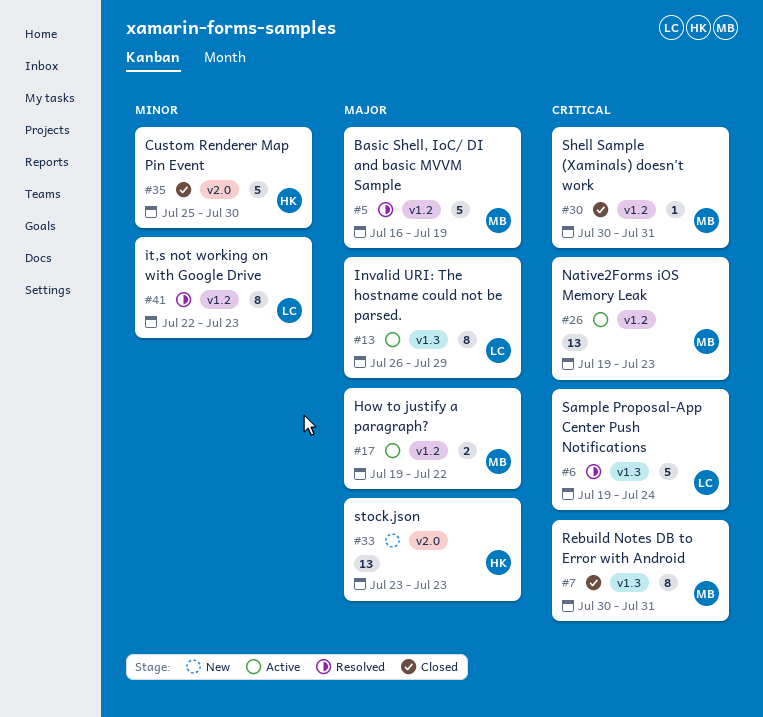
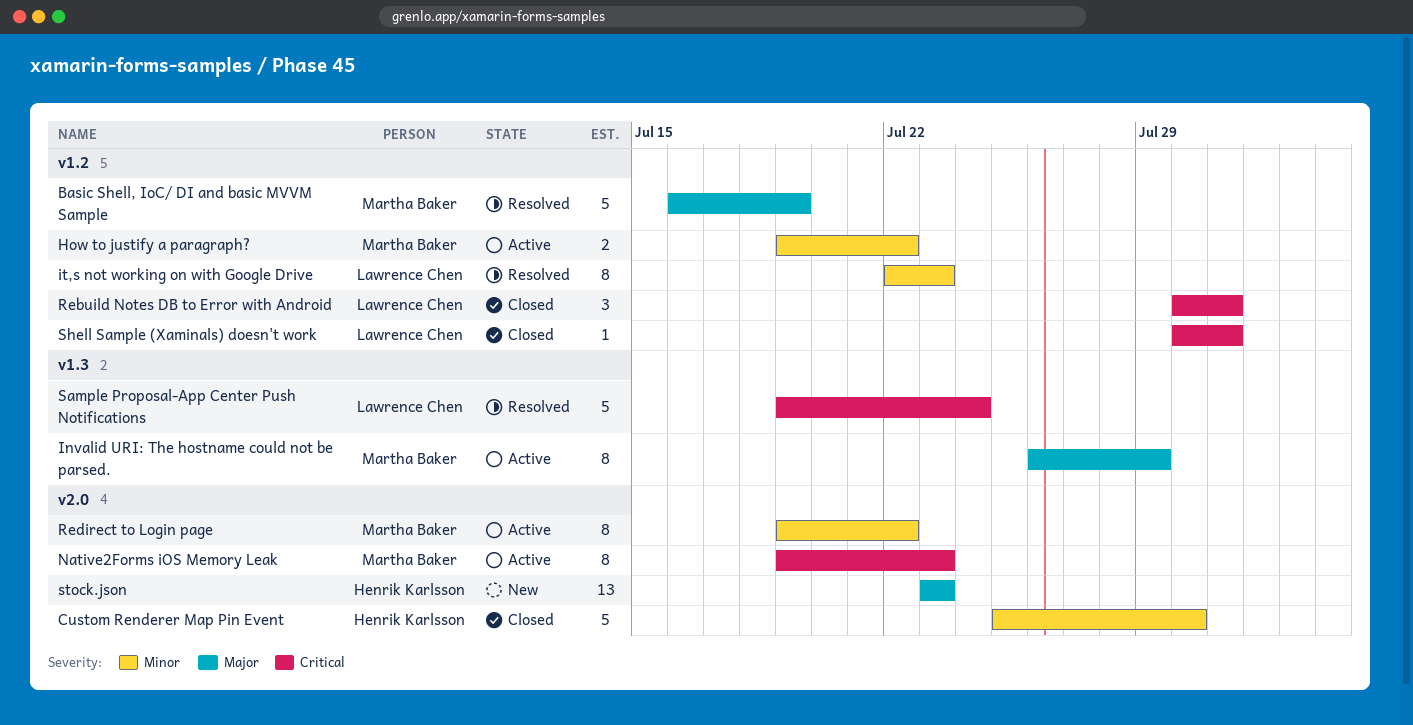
How to justify a paragraph?, priority: Major -> Minor
Invalid URI: The hostname could not be parsed., owner: Lawrence Chen -> Martha Baker
Native2Forms iOS Memory Leak, label: v1.2 -> v2.0
Native2Forms iOS Memory Leak, estimate: 13 -> 8
Rebuild Notes DB to Error with Android, owner: Martha Baker -> Lawrence Chen
Rebuild Notes DB to Error with Android, label: v1.3 -> v1.2
Rebuild Notes DB to Error with Android, estimate: 8 -> 3
Redirect to Login page: none -> present
Shell Sample (Xaminals) doesn't work, owner: Martha Baker -> Lawrence Chen

